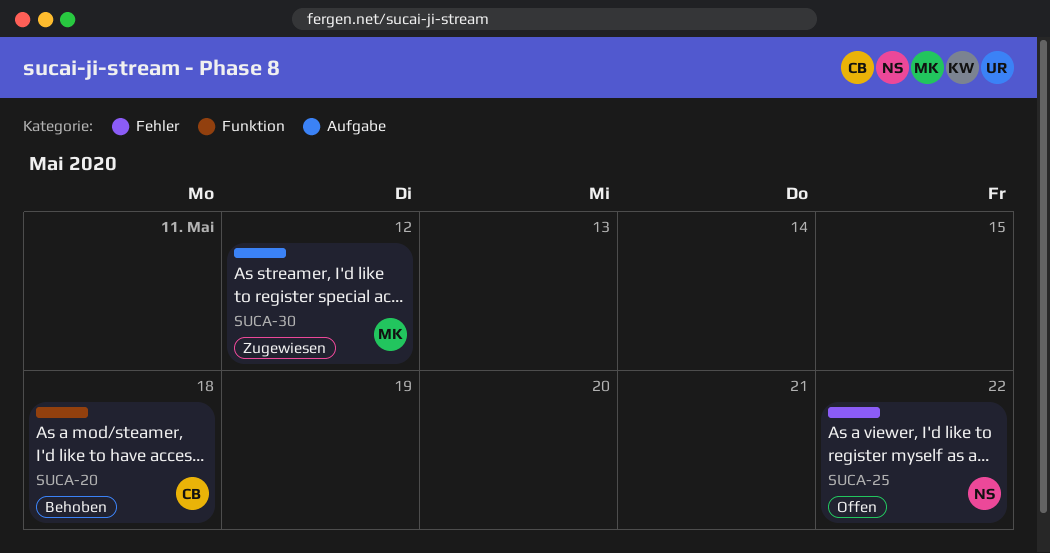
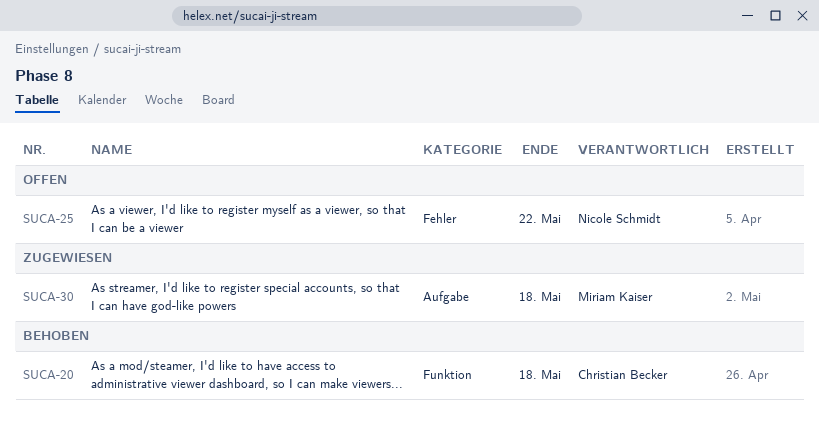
SUCA-30, due: May 12 -> May 18

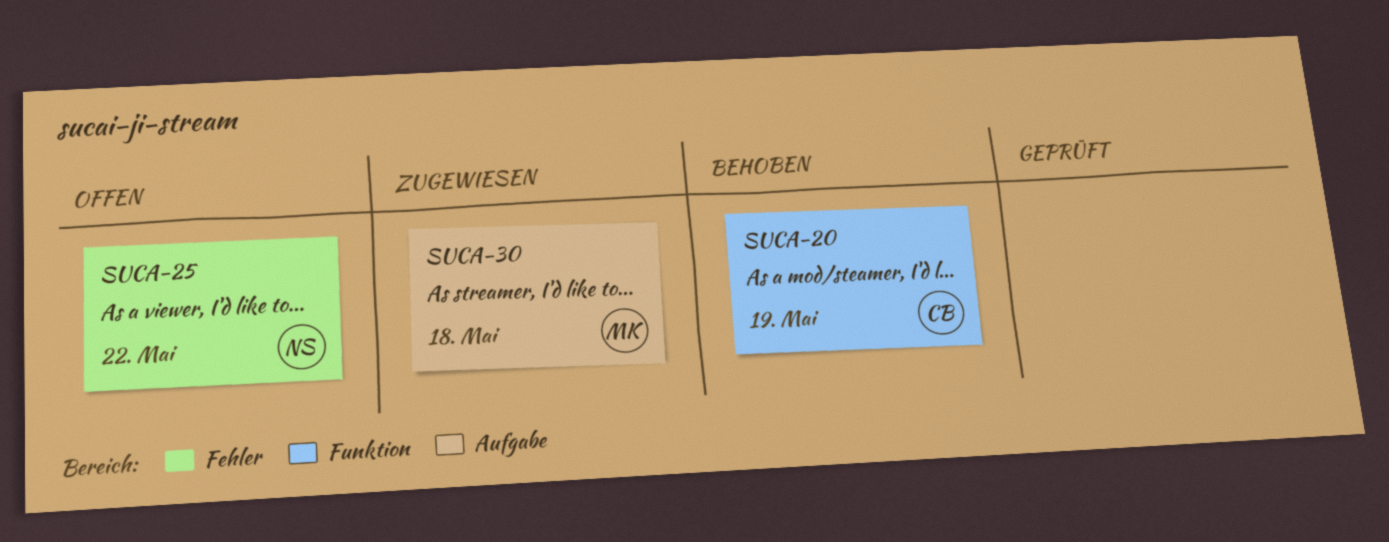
SUCA-20, due: May 18 -> May 19

